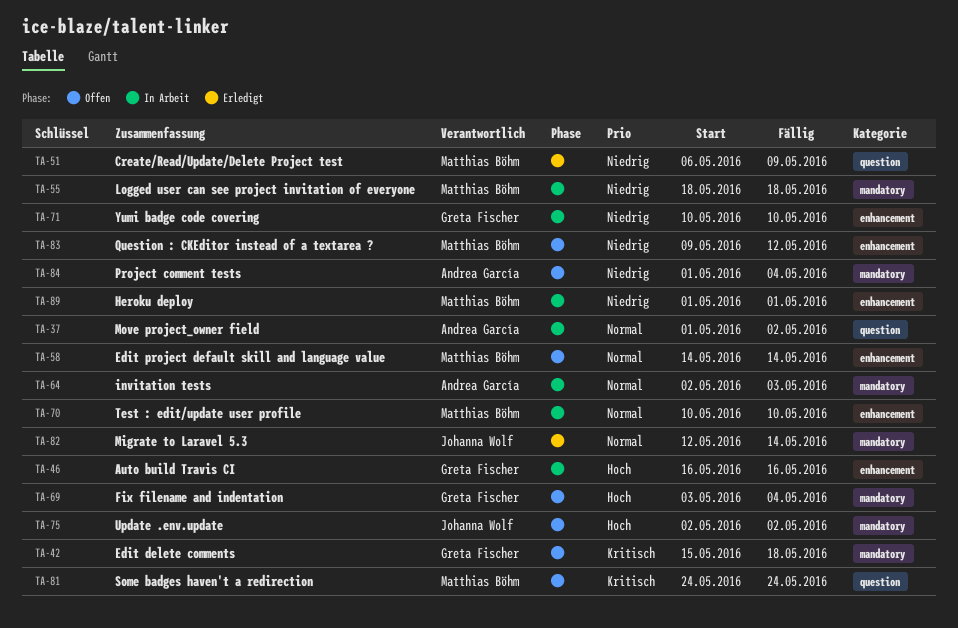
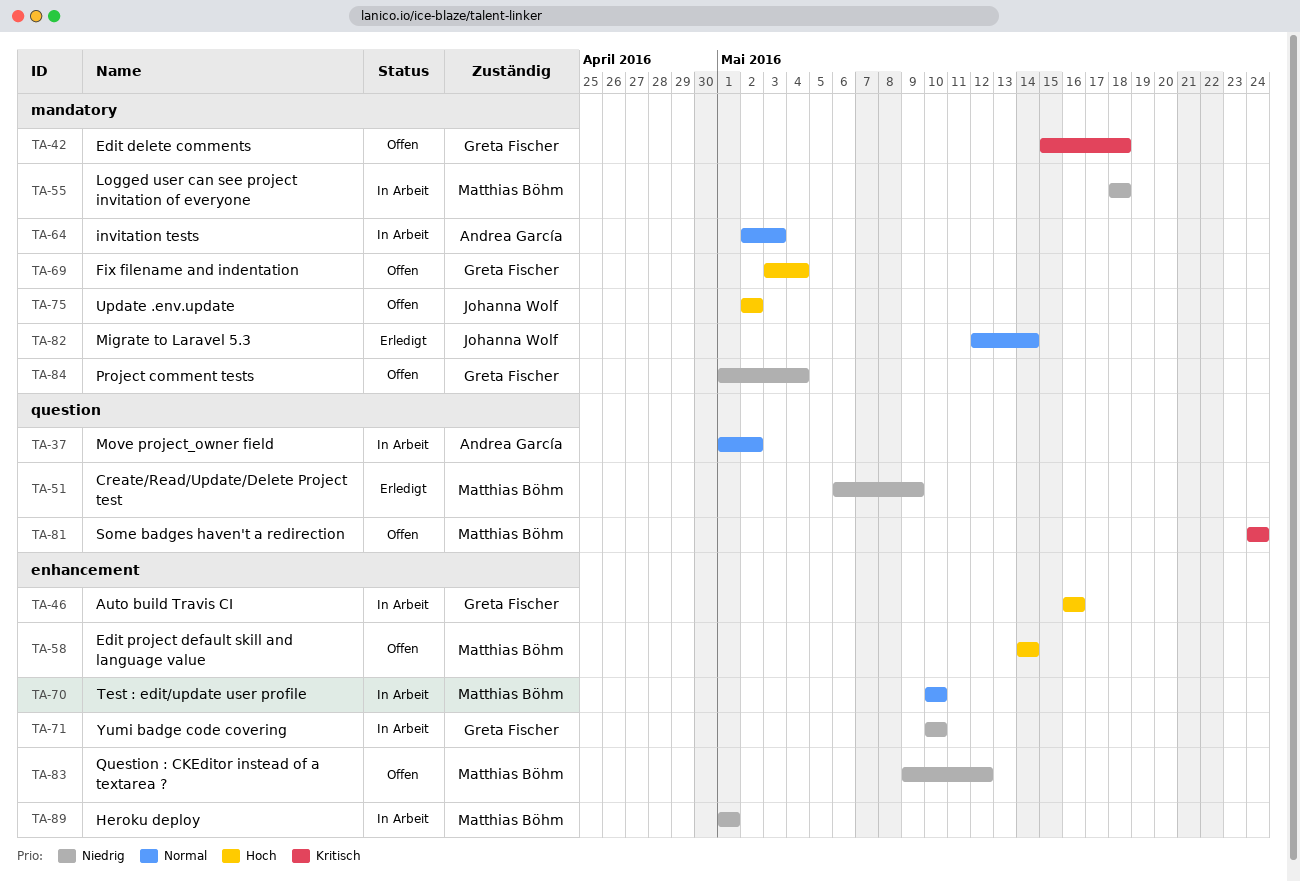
TA-58, priority: Normal -> Hoch
TA-84, owner: Andrea García -> Greta Fischer

